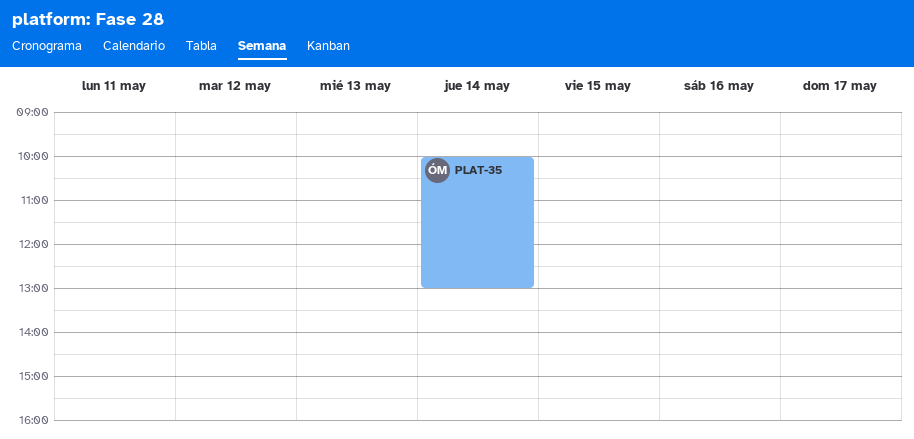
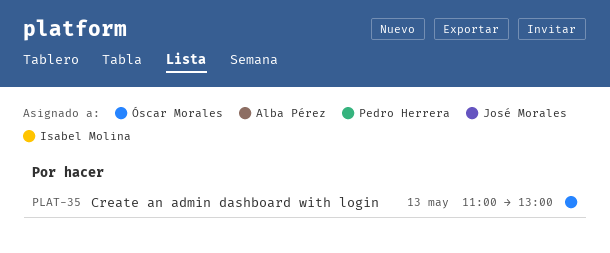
PLAT-35, day: May 14 -> May 13
PLAT-35, begins: 10:00 -> 11:00

